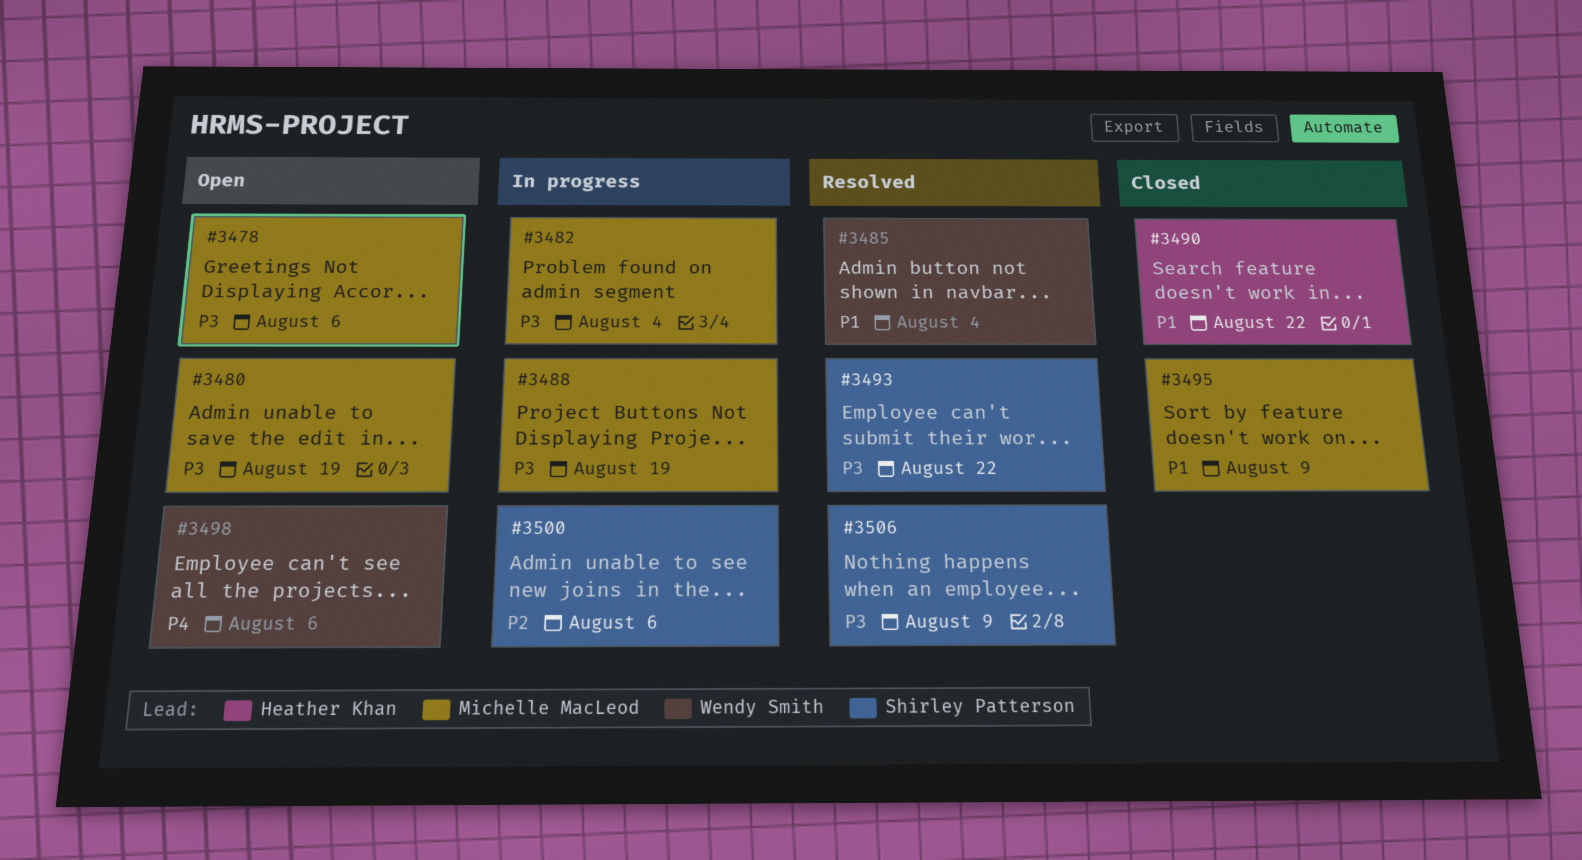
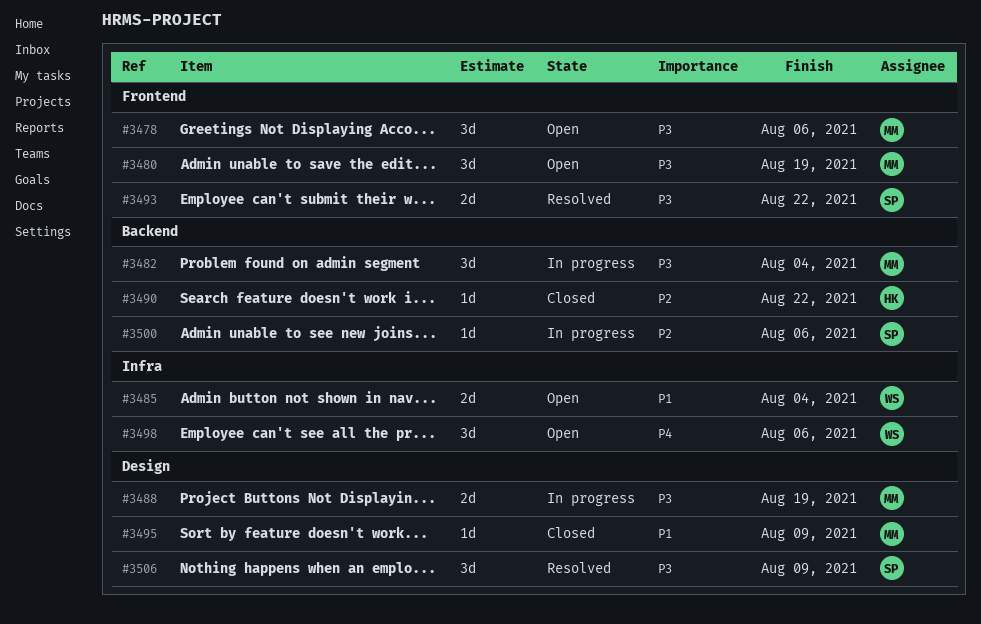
#3485, status: Resolved -> Open
#3490, priority: P1 -> P2

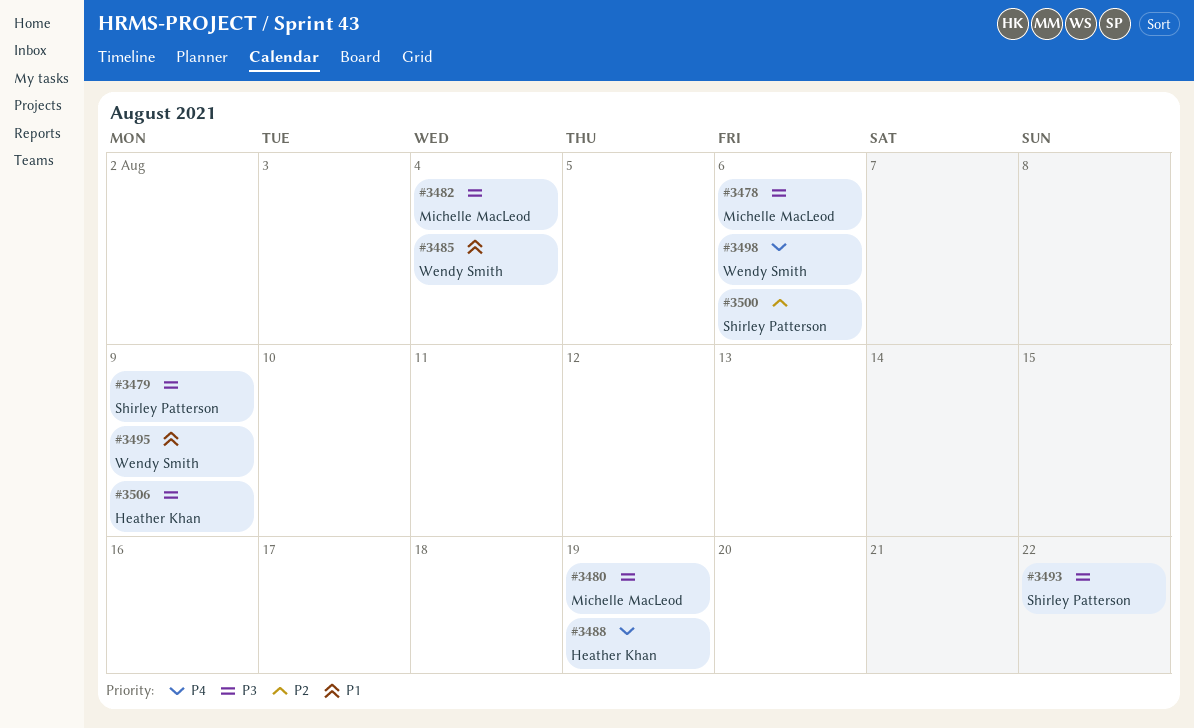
#3479: none -> present
#3488, owner: Michelle MacLeod -> Heather Khan
#3488, priority: P3 -> P4
#3490: present -> none
#3495, owner: Michelle MacLeod -> Wendy Smith
#3506, owner: Shirley Patterson -> Heather Khan

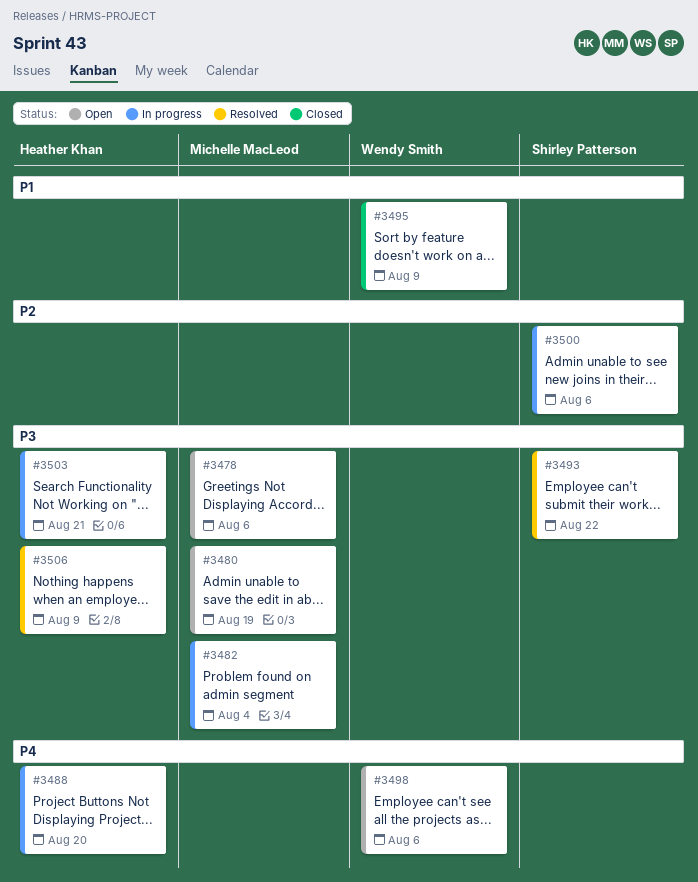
#3479: present -> none
#3485: present -> none
#3488, due: Aug 19 -> Aug 20
#3503: none -> present

